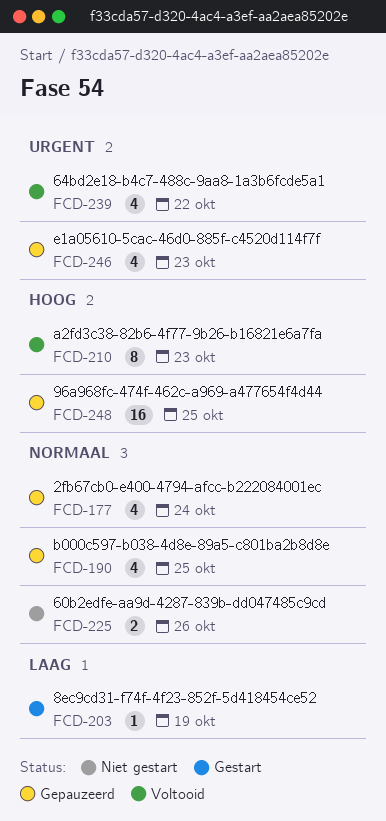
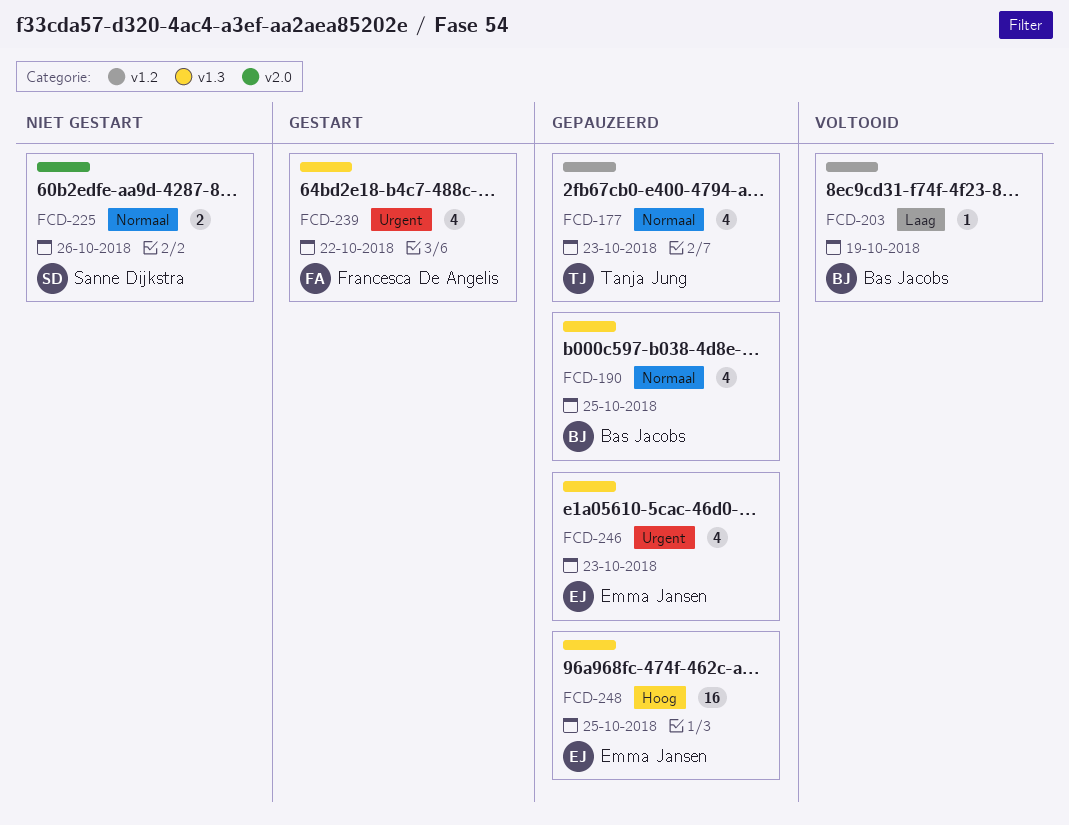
FCD-177, due: Oct 24 -> Oct 23
FCD-203, status: Gestart -> Voltooid
FCD-210: present -> none
FCD-239, status: Voltooid -> Gestart

